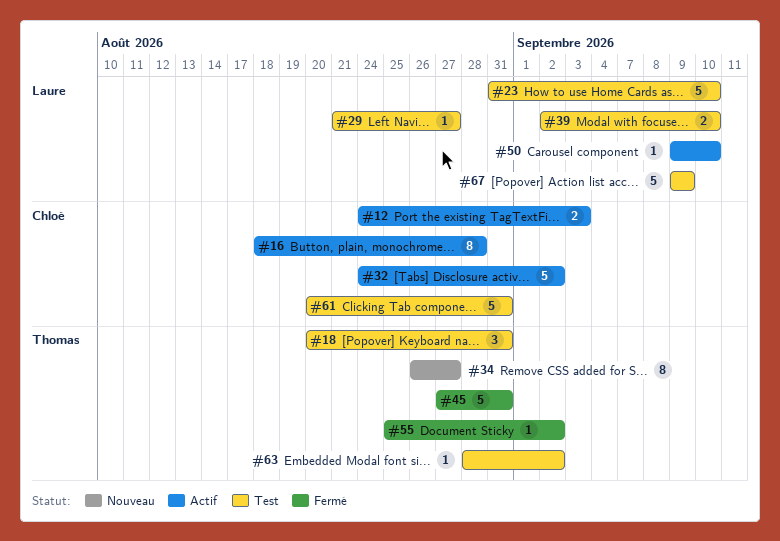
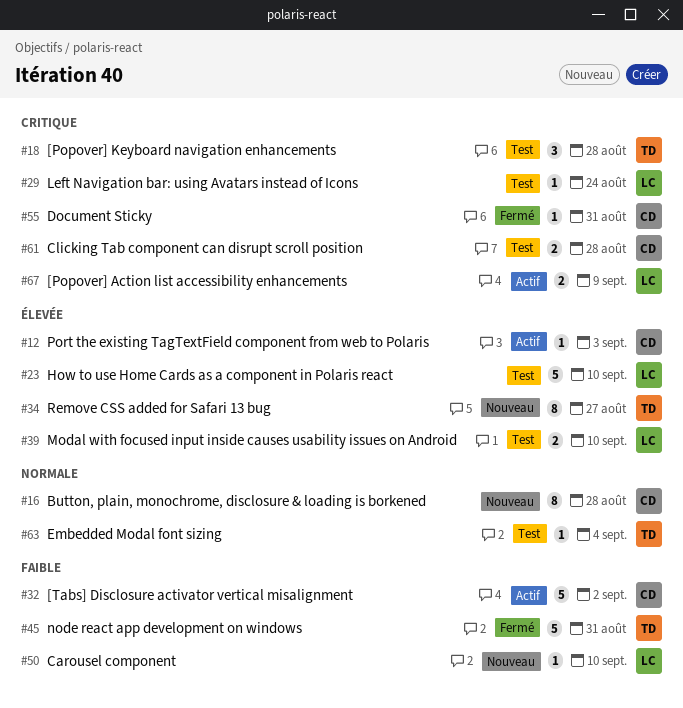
#12, estimate: 2 -> 1
#16, status: Actif -> Nouveau
#18, due: Aug 31 -> Aug 28
#29, due: Aug 27 -> Aug 24
#50, status: Actif -> Nouveau
#55, owner: Thomas -> Chloé
#55, due: Sep 2 -> Aug 31
#61, estimate: 5 -> 2
#61, due: Aug 31 -> Aug 28
#63, due: Sep 2 -> Sep 4
#67, status: Test -> Actif
#67, estimate: 5 -> 2

